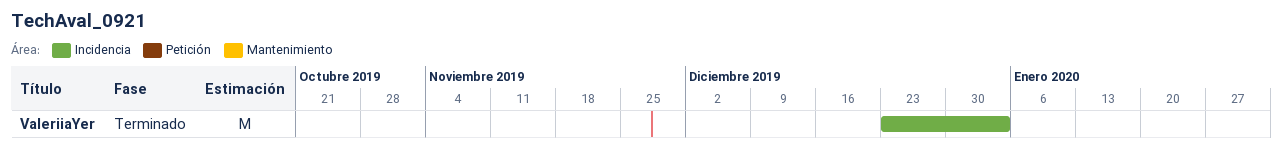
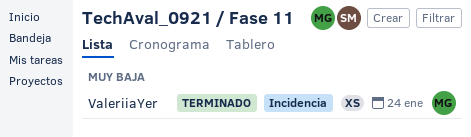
ValeriiaYer, estimate: M -> XS
ValeriiaYer, due: Jan 3 -> Jan 24

